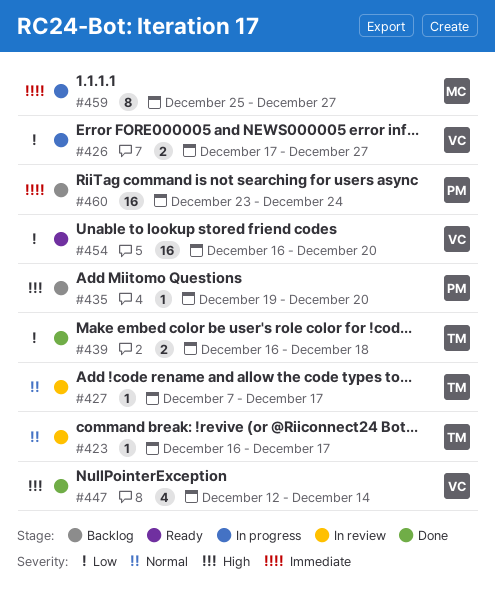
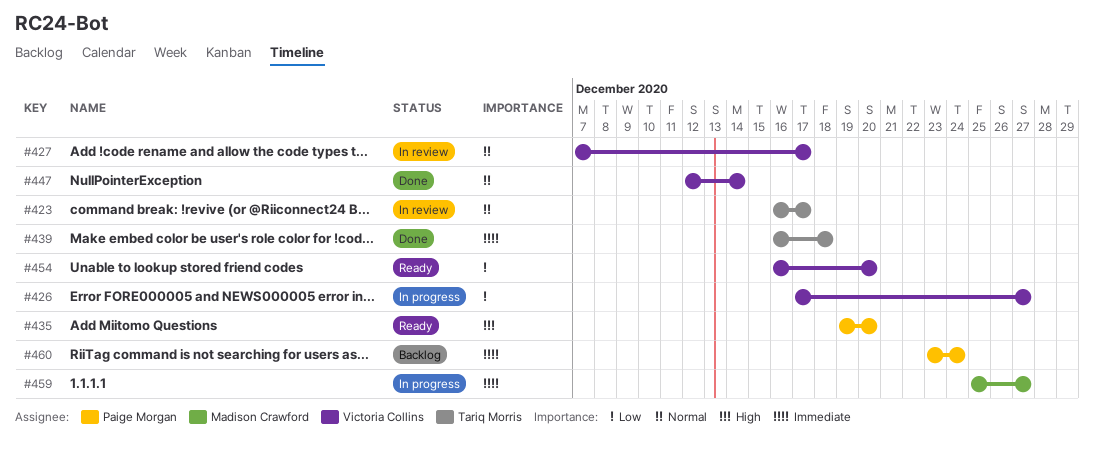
#427, owner: Tariq Morris -> Victoria Collins
#435, status: Backlog -> Ready
#439, priority: Low -> Immediate
#447, priority: High -> Normal

